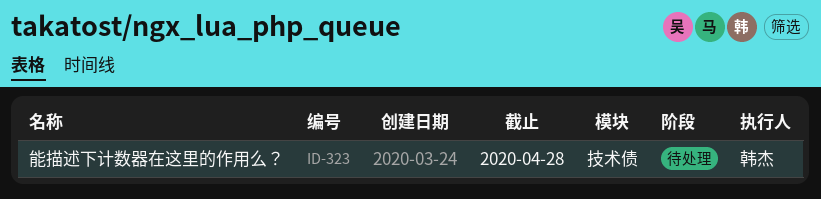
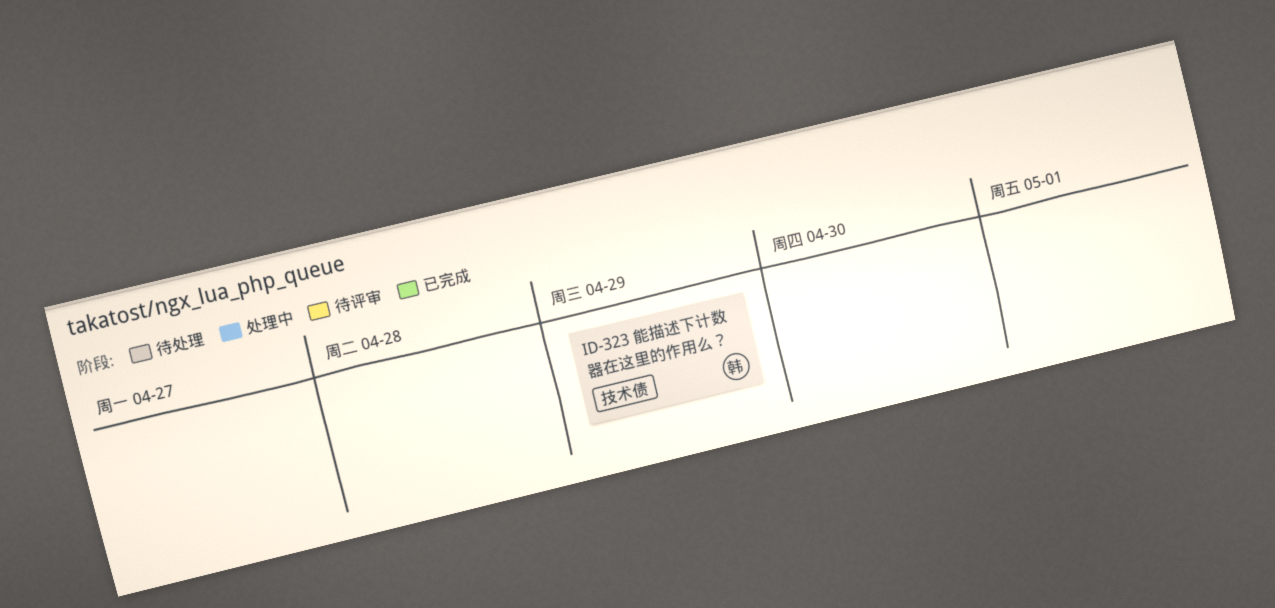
ID-323, due: Apr 28 -> Apr 29

